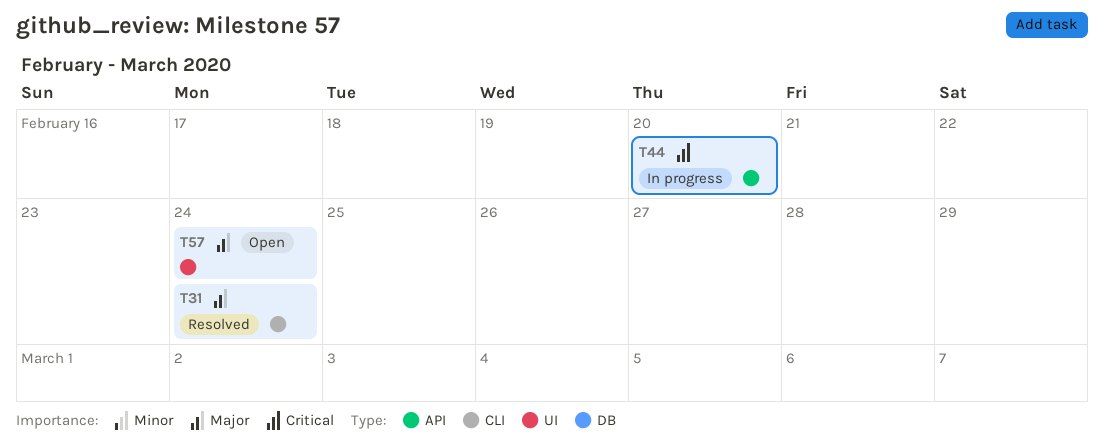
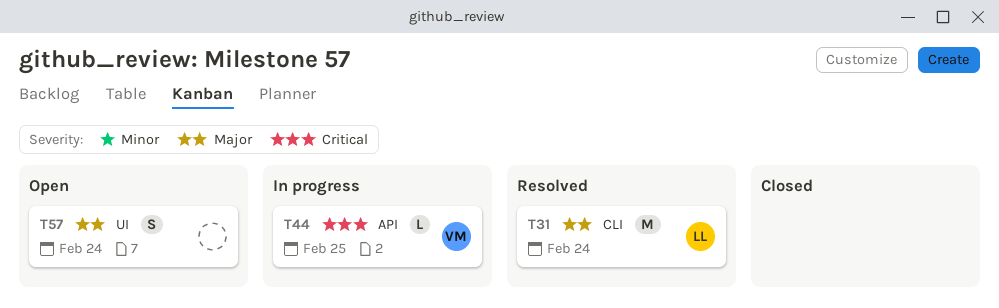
T44, due: Feb 20 -> Feb 25

